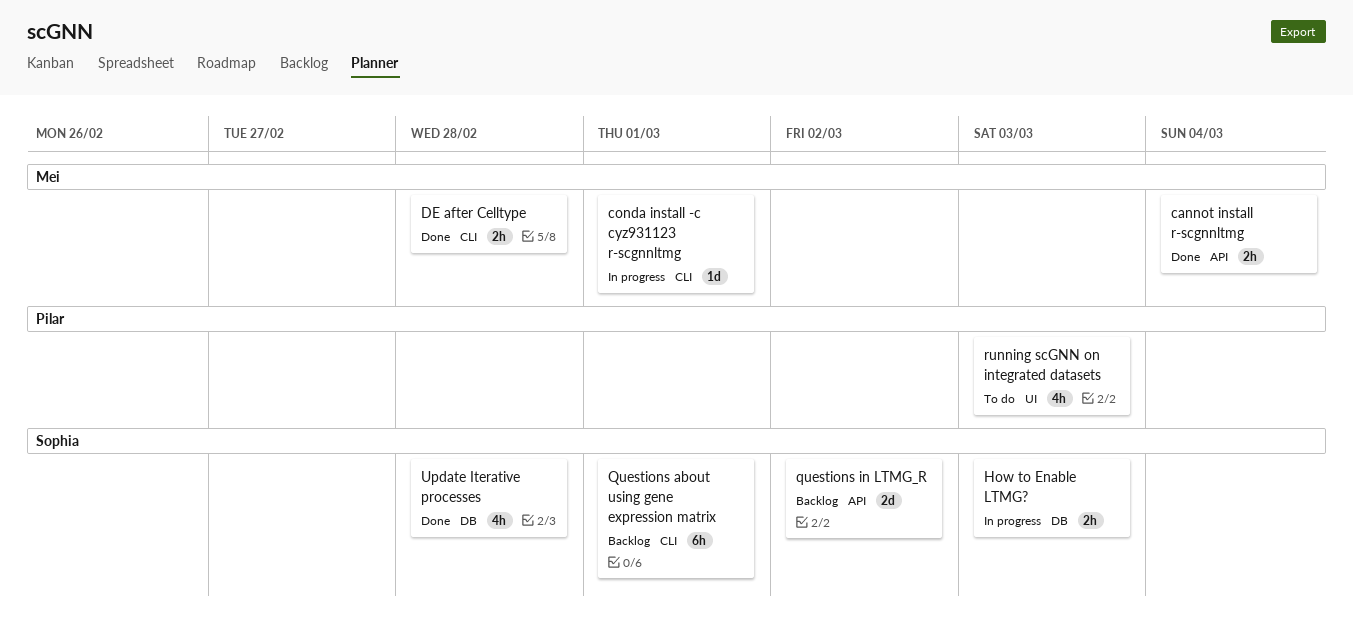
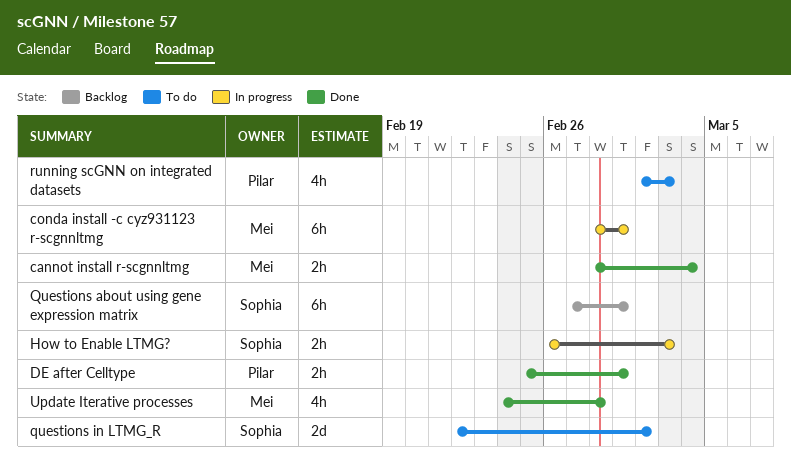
conda install -c cyz931123 r-scgnnltmg, estimate: 1d -> 6h
DE after Celltype, owner: Mei -> Pilar
DE after Celltype, due: Feb 28 -> Mar 1
questions in LTMG_R, status: Backlog -> To do
Update Iterative processes, owner: Sophia -> Mei

